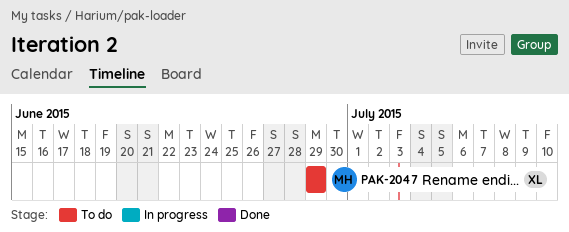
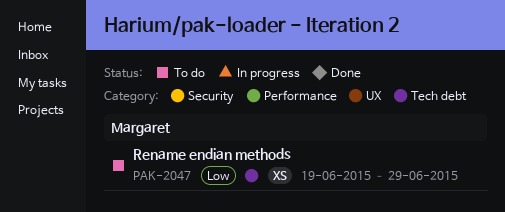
PAK-2047, estimate: XL -> XS
PAK-2047, start: Jun 29 -> Jun 19

